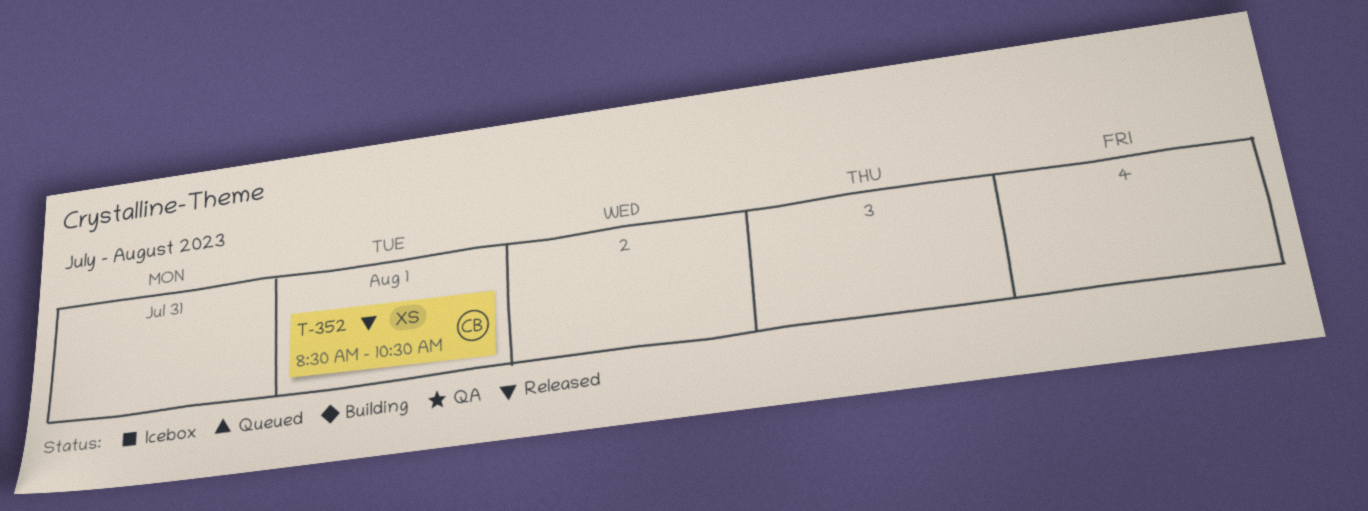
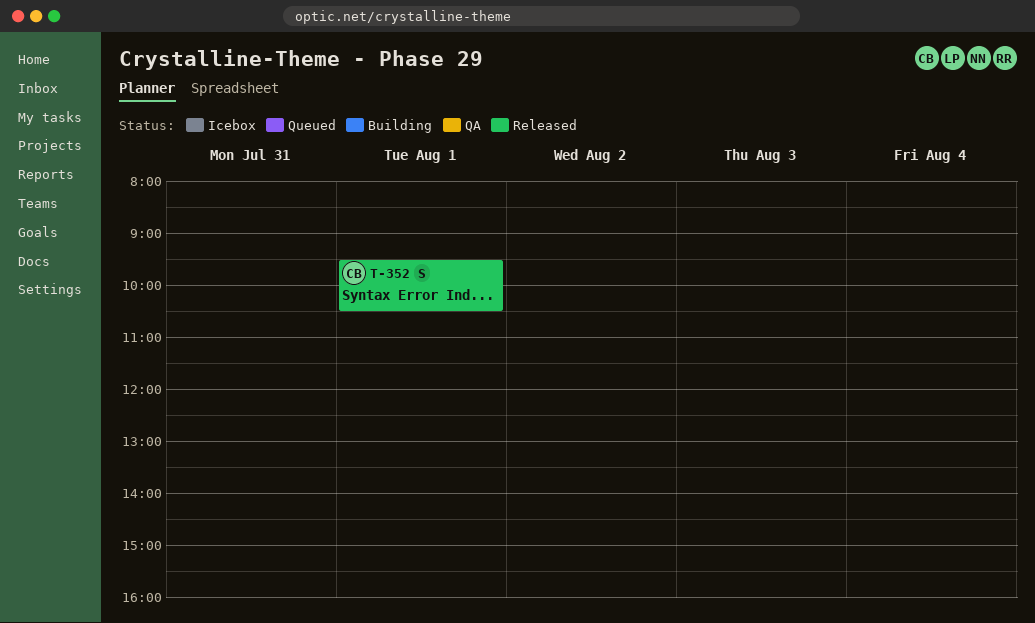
T-352, estimate: XS -> S
T-352, begins: 08:30 -> 09:30

